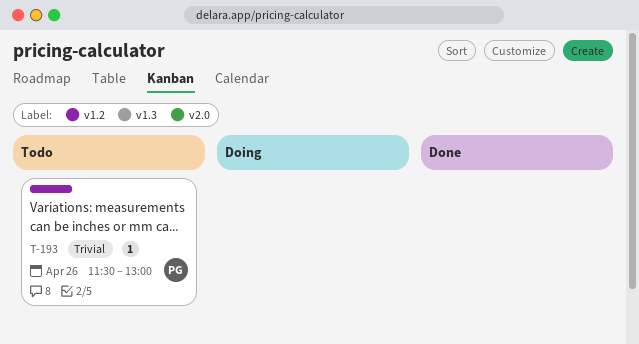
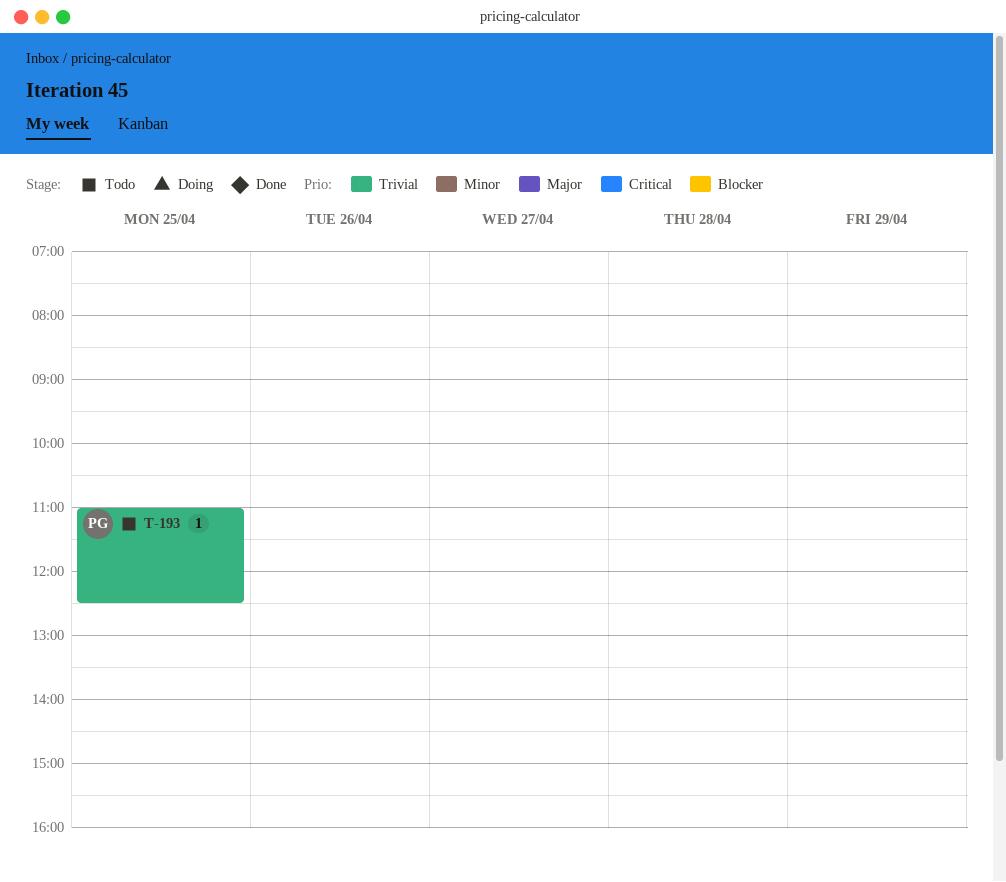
T-193, day: Apr 26 -> Apr 25
T-193, begins: 11:30 -> 11:00
T-193, ends: 13:00 -> 12:30

